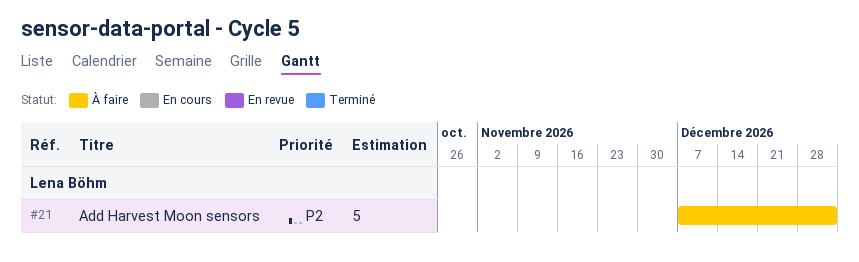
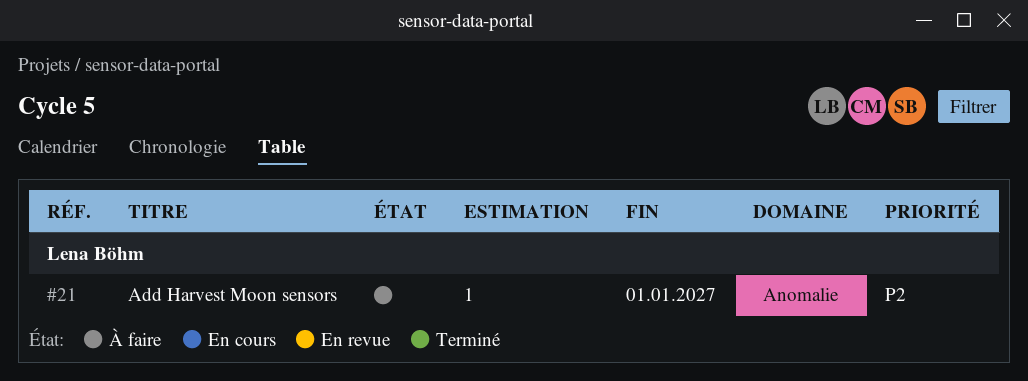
#21, estimate: 5 -> 1

